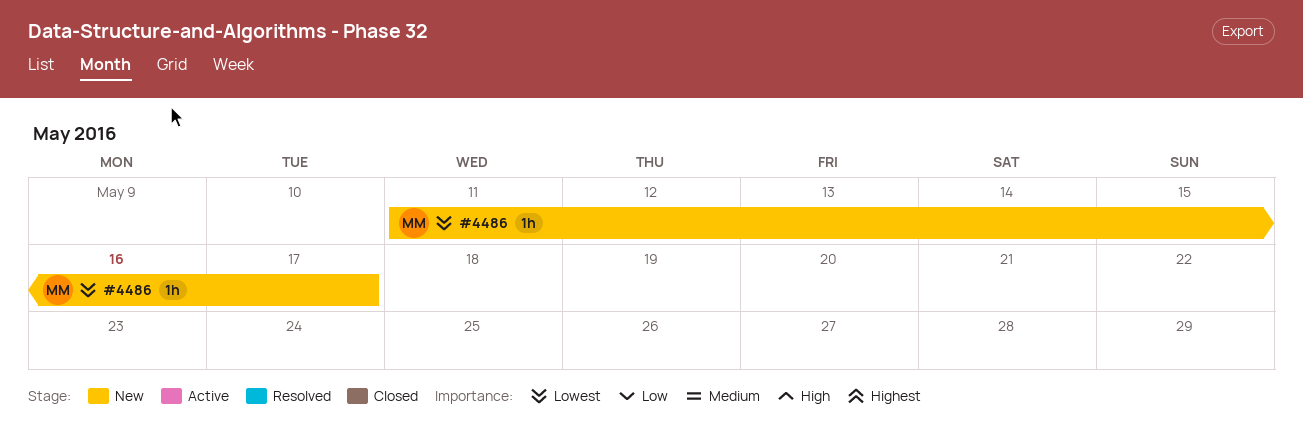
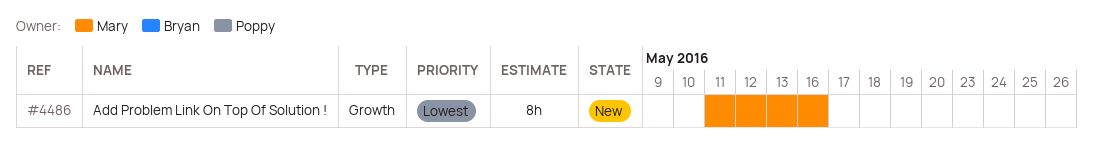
#4486, estimate: 1h -> 8h
#4486, due: May 17 -> May 16

